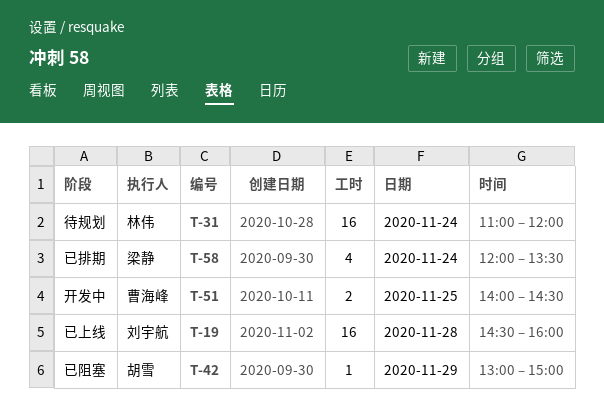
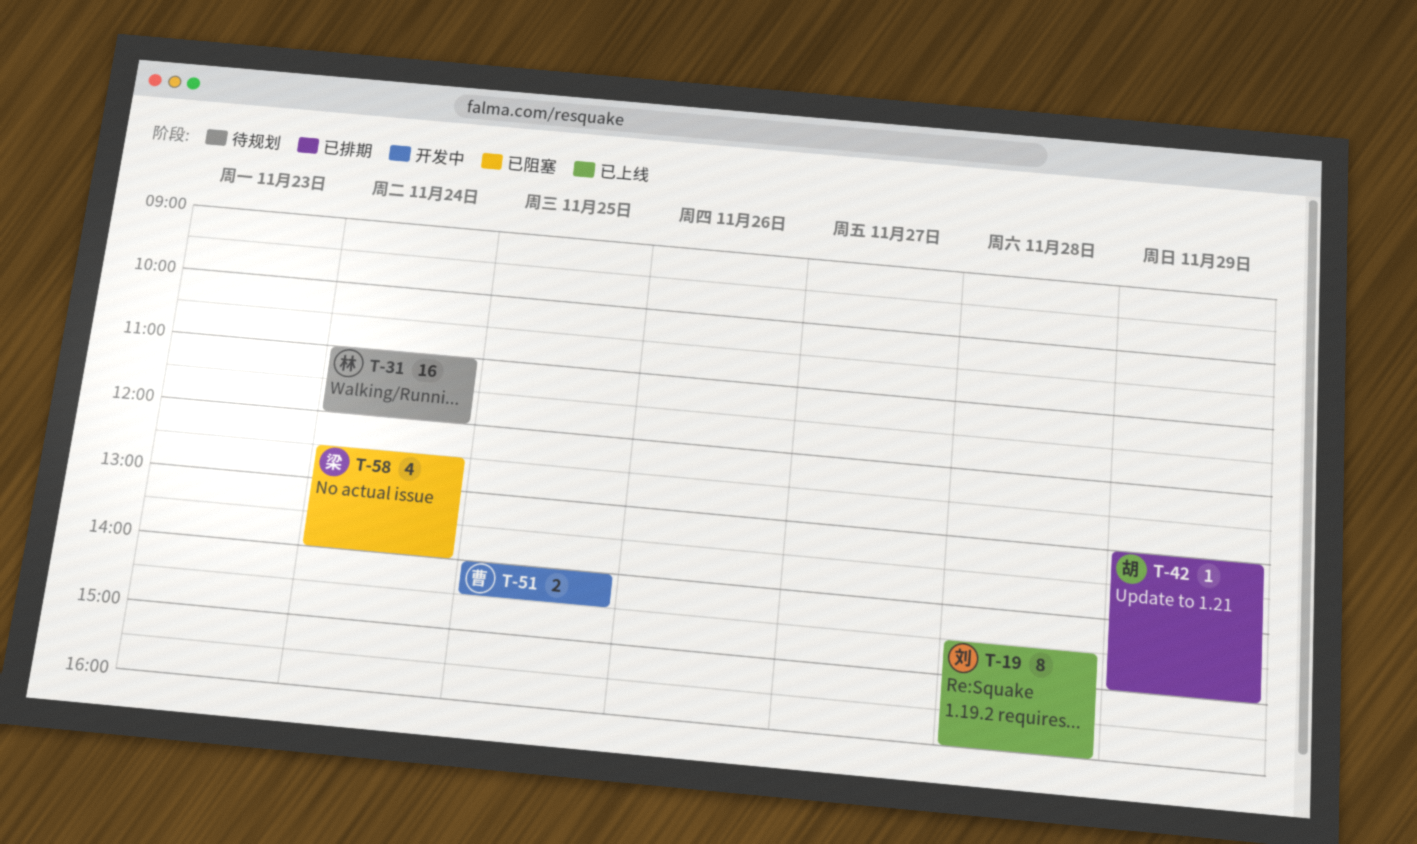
T-19, estimate: 16 -> 8
T-42, status: 已阻塞 -> 已排期
T-58, status: 已排期 -> 已阻塞
T-58, begins: 12:00 -> 12:30
T-58, ends: 13:30 -> 14:00

